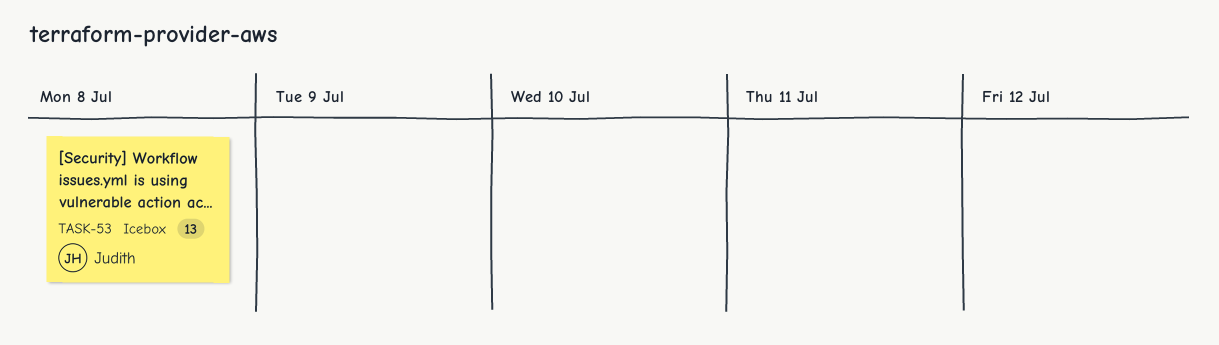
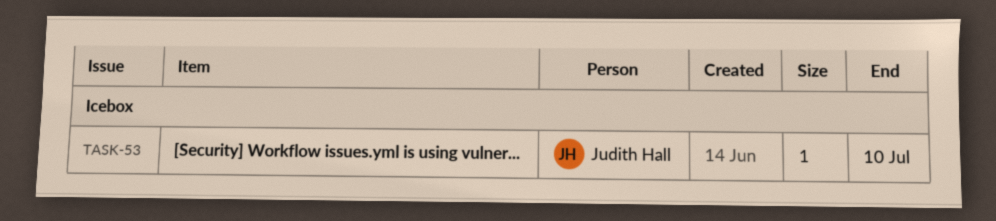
TASK-53, estimate: 13 -> 1
TASK-53, due: Jul 8 -> Jul 10

